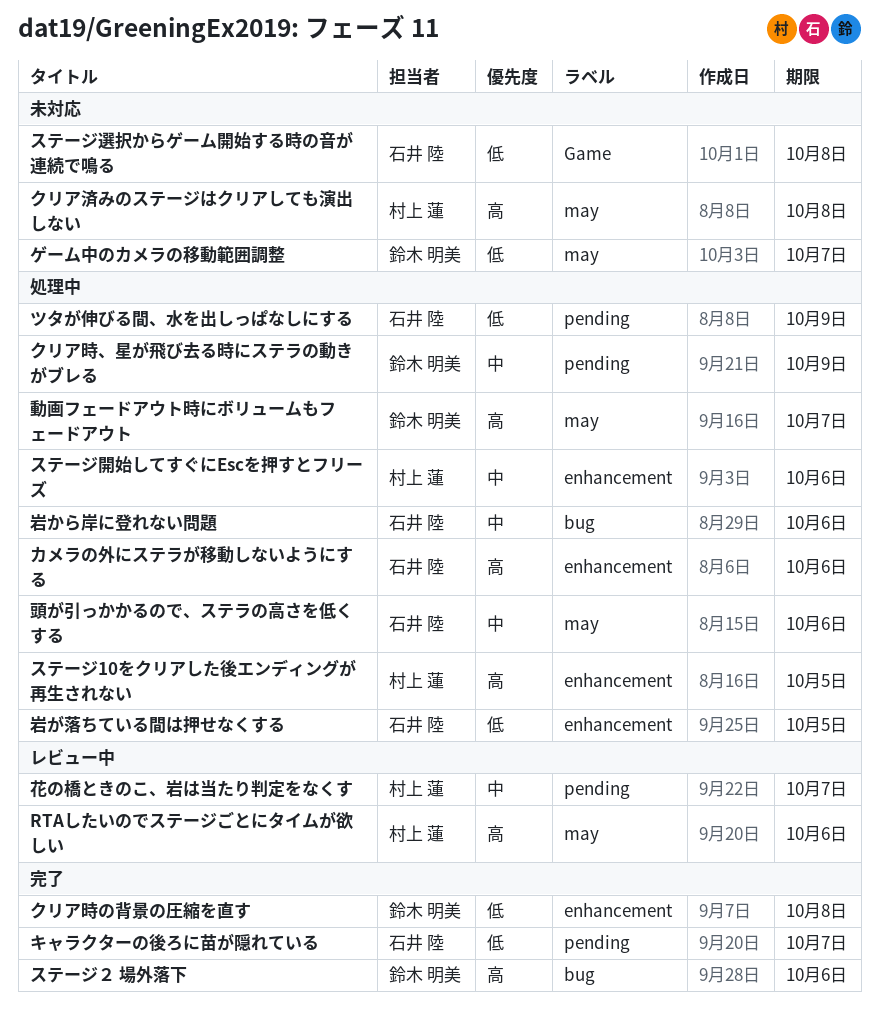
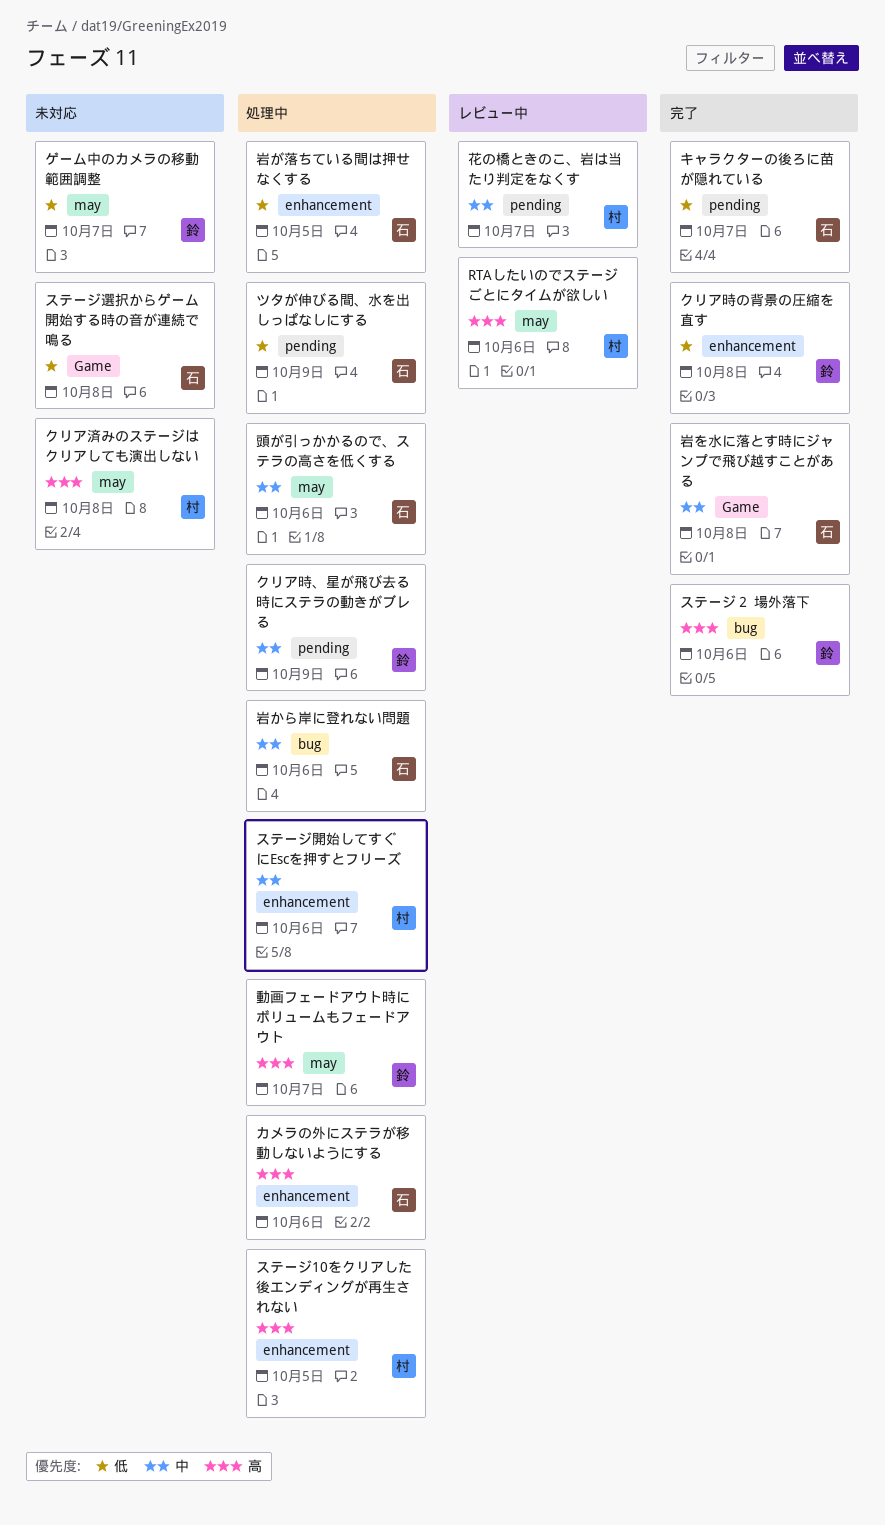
岩を水に落とす時にジャンプで飛び越すことがある: none -> present

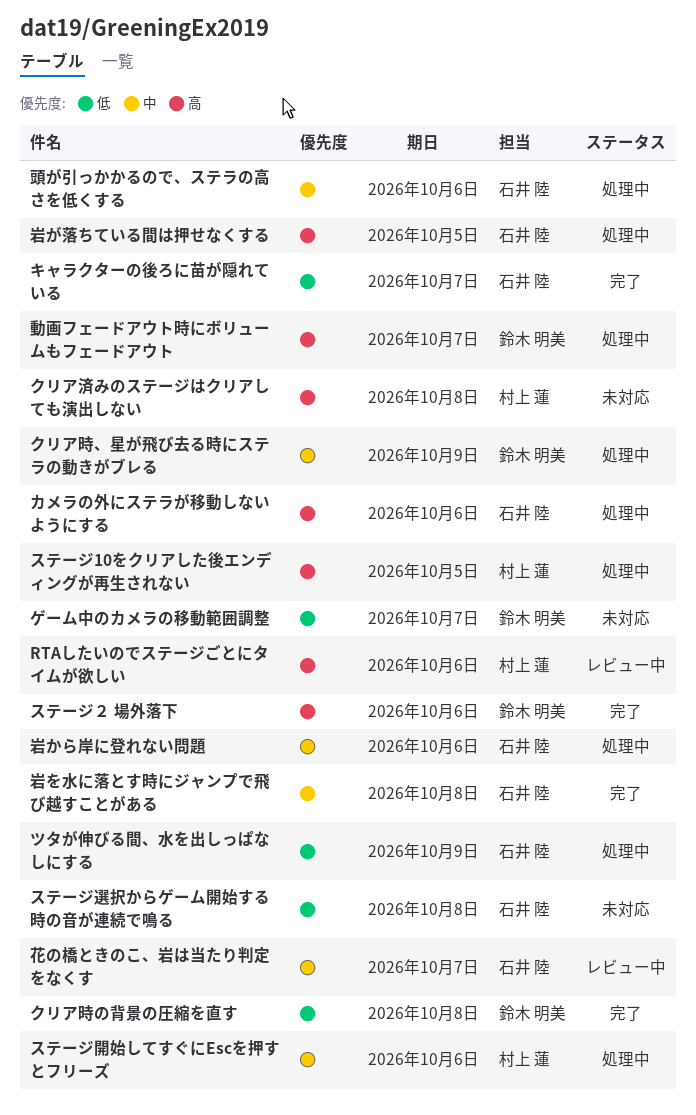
岩が落ちている間は押せなくする, priority: 低 -> 高
花の橋ときのこ、岩は当たり判定をなくす, owner: 村上 蓮 -> 石井 陸

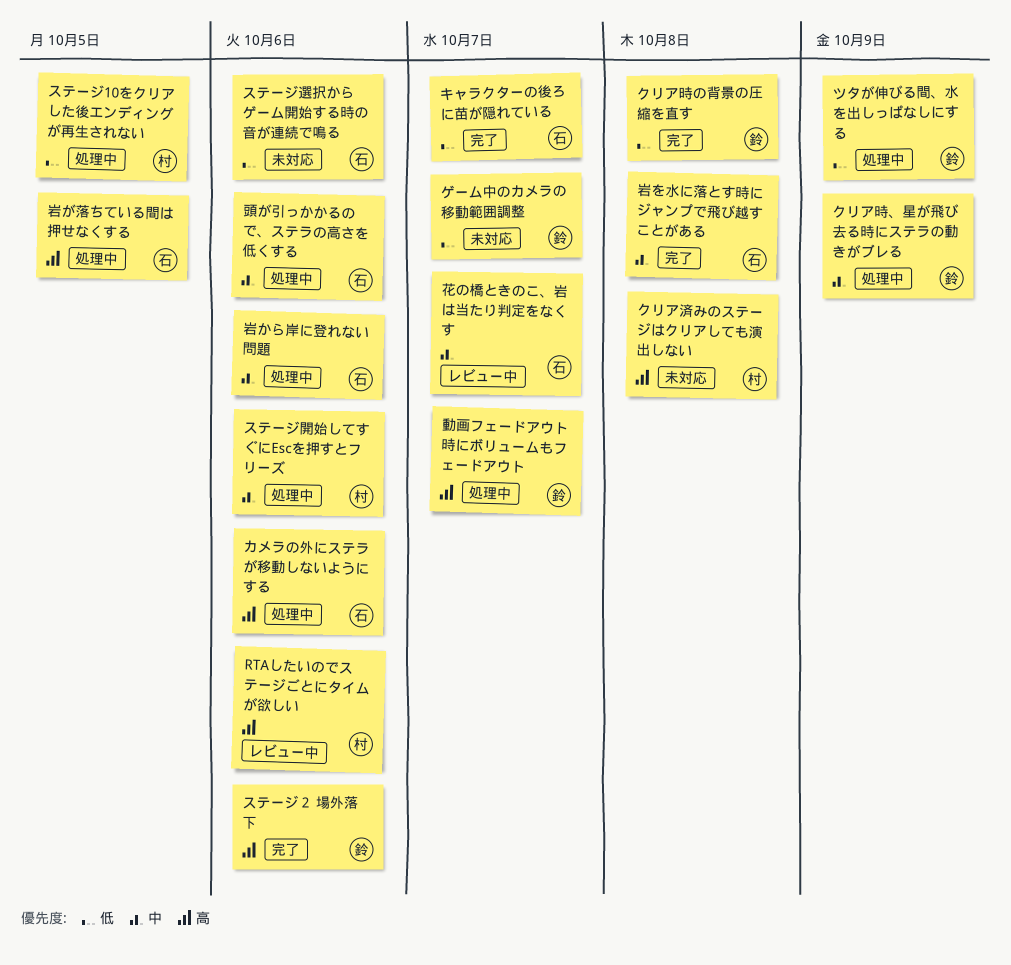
ステージ10をクリアした後エンディングが再生されない, priority: 高 -> 低
ステージ選択からゲーム開始する時の音が連続で鳴る, due: Oct 8 -> Oct 6
ツタが伸びる間、水を出しっぱなしにする, owner: 石井 陸 -> 鈴木 明美

